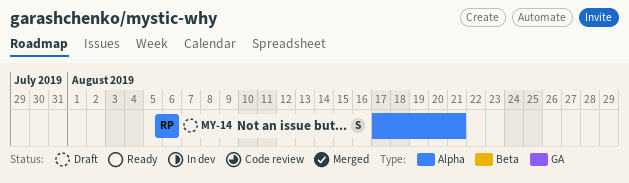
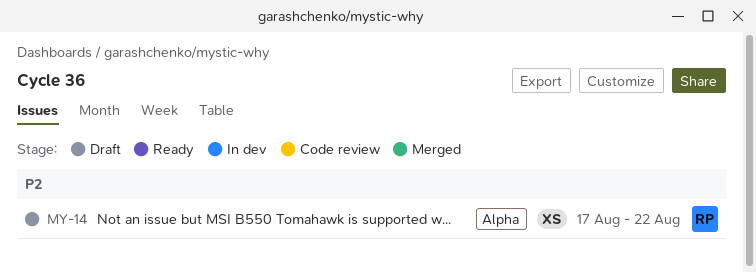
MY-14, estimate: S -> XS
MY-14, due: Aug 21 -> Aug 22

